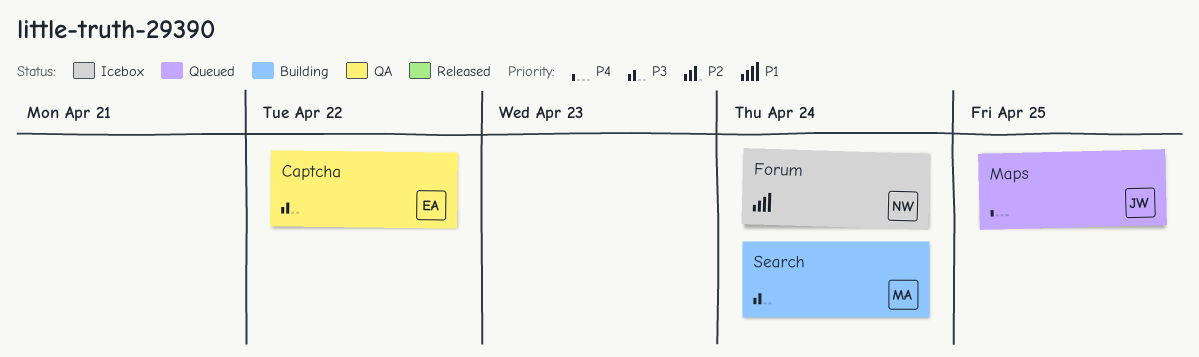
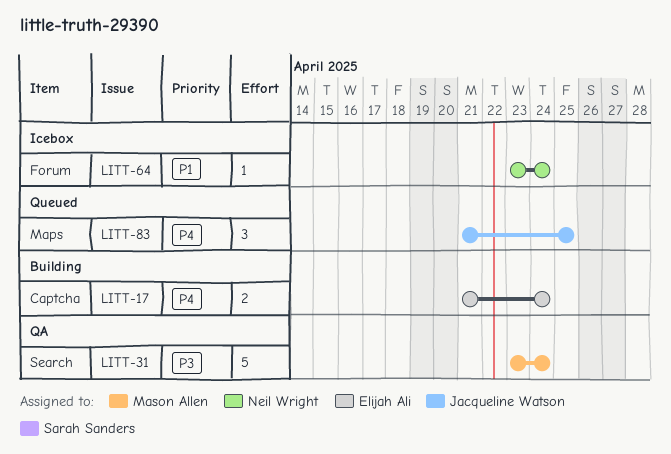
Captcha, status: QA -> Building
Captcha, priority: P3 -> P4
Captcha, due: Apr 22 -> Apr 24
Search, status: Building -> QA

